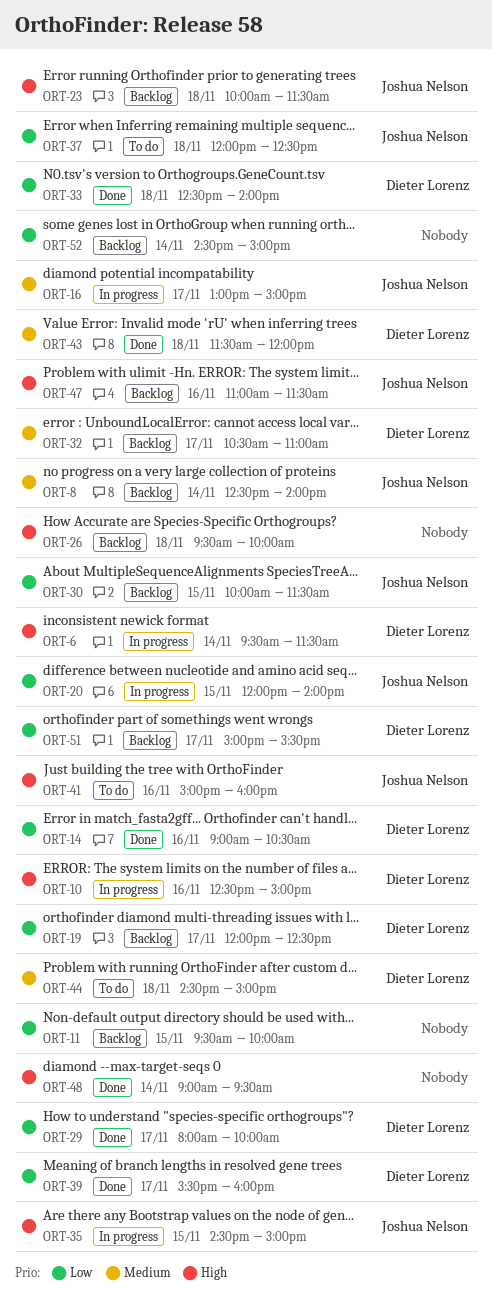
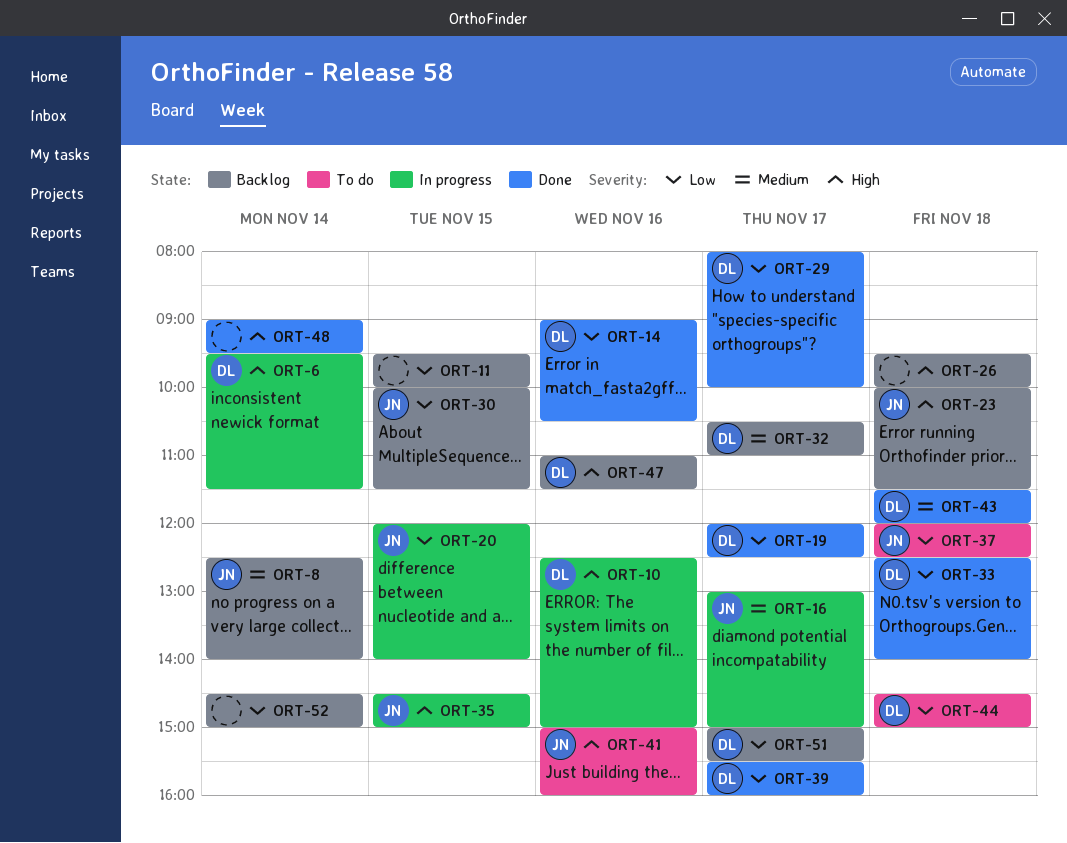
ORT-19, status: Backlog -> Done
ORT-44, priority: Medium -> Low
ORT-47, owner: Joshua Nelson -> Dieter Lorenz

